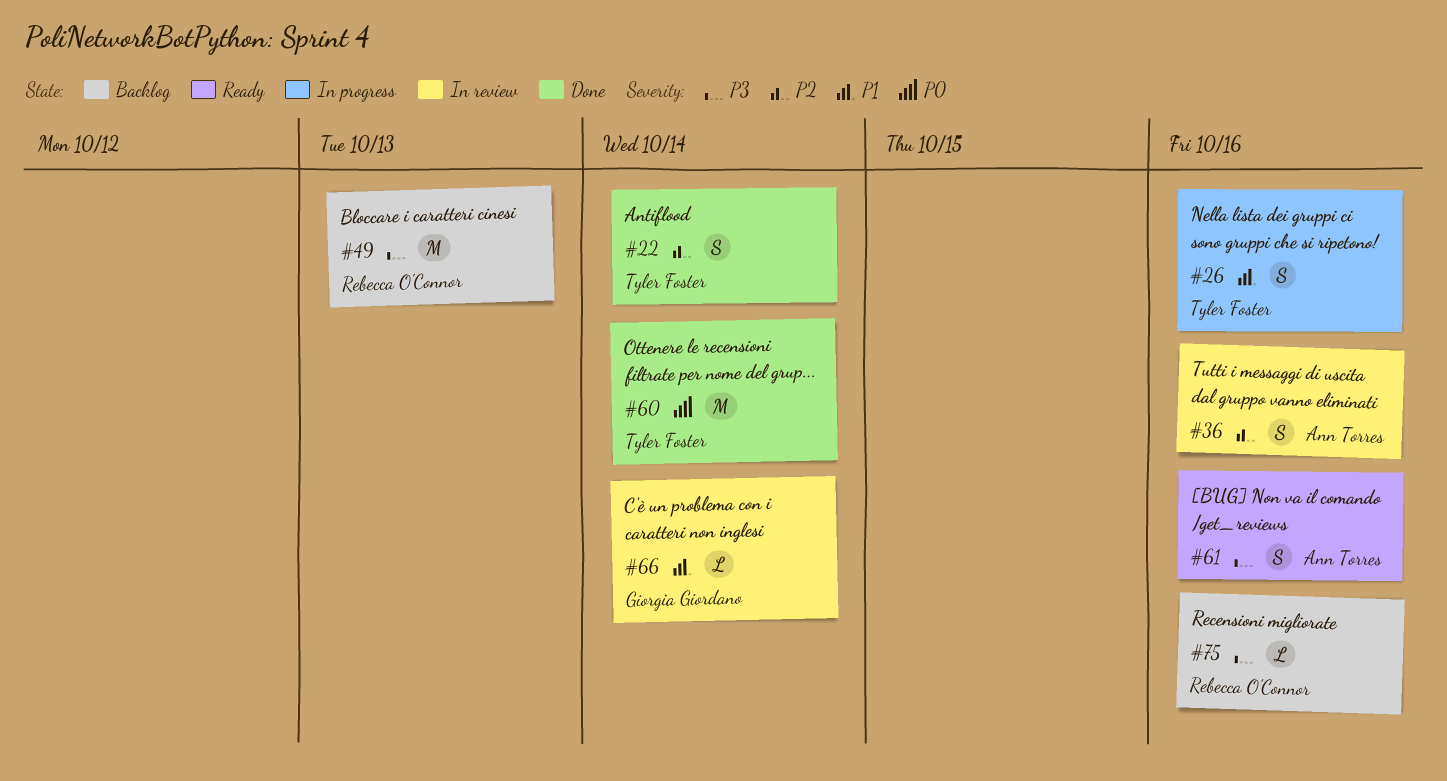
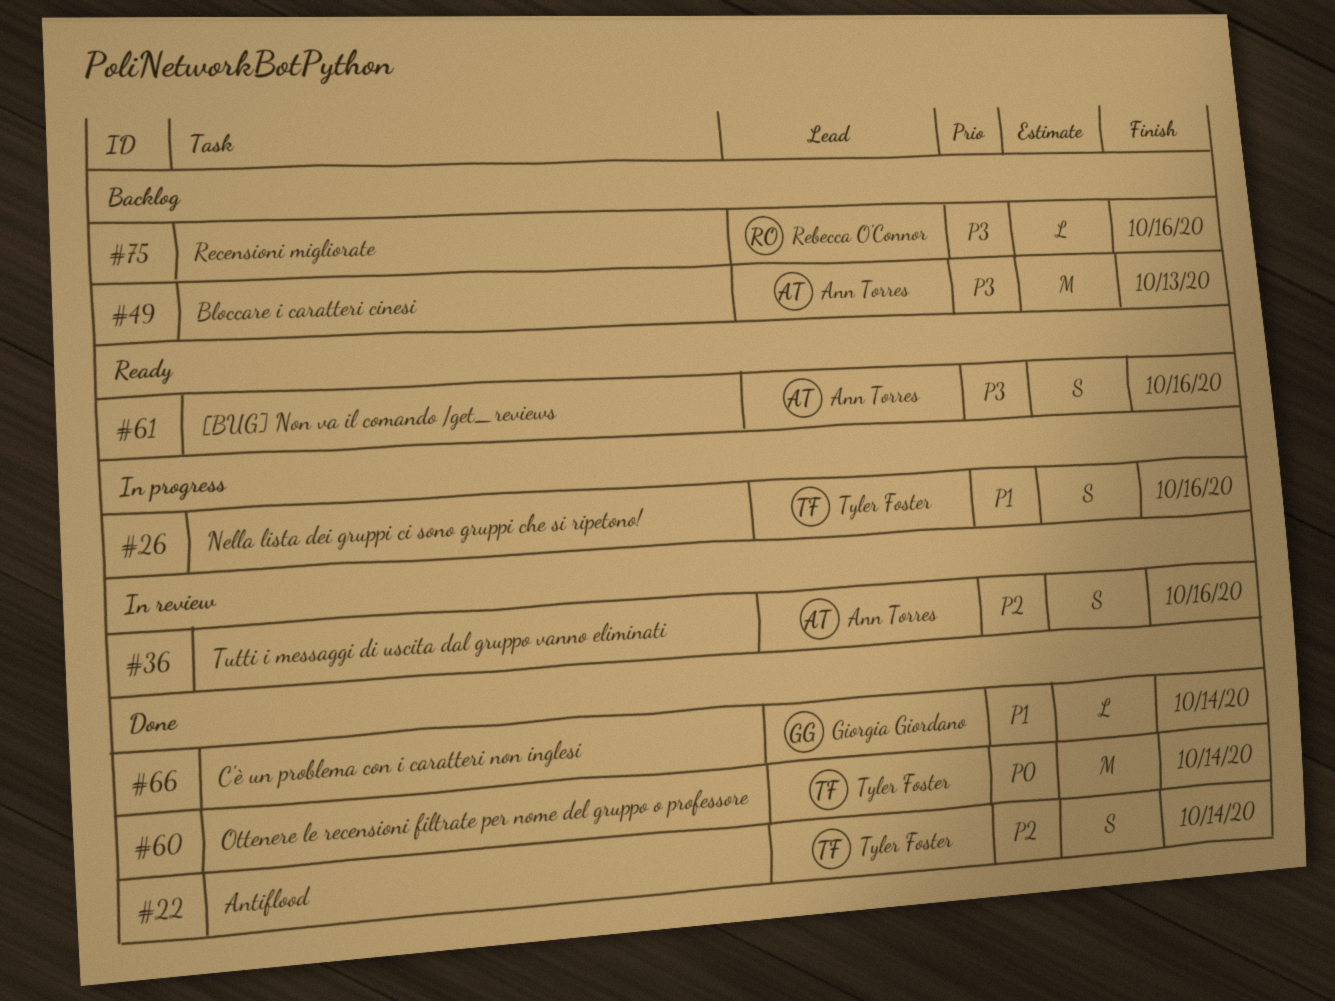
#49, owner: Rebecca O'Connor -> Ann Torres
#66, status: In review -> Done

